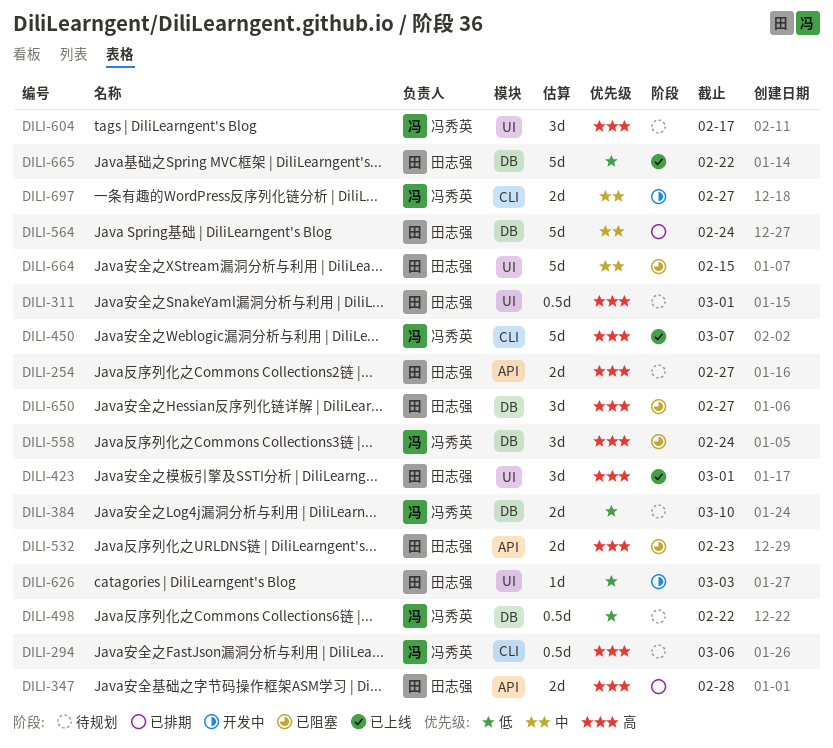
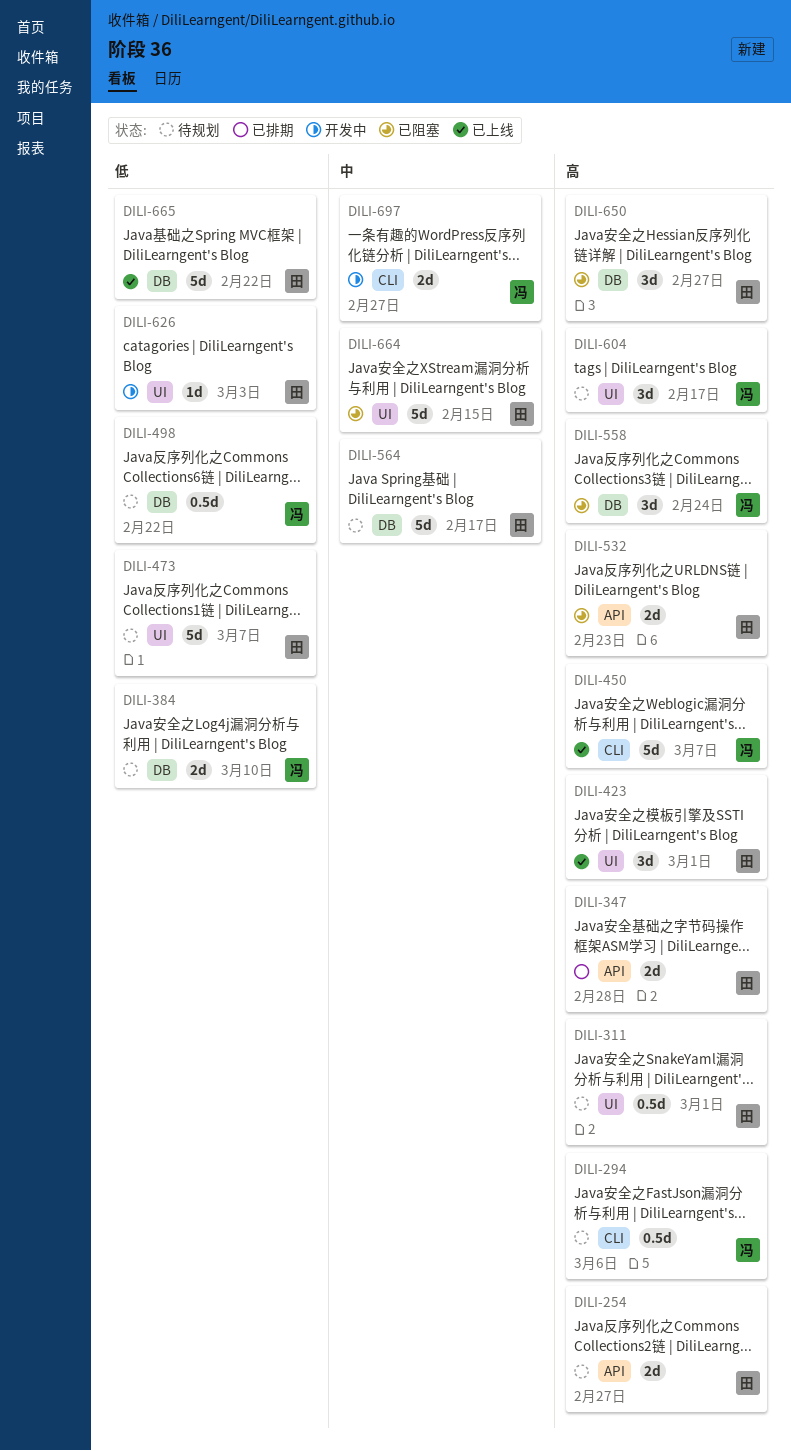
DILI-473: none -> present
DILI-564, status: 已排期 -> 待规划
DILI-564, due: Feb 24 -> Feb 17

